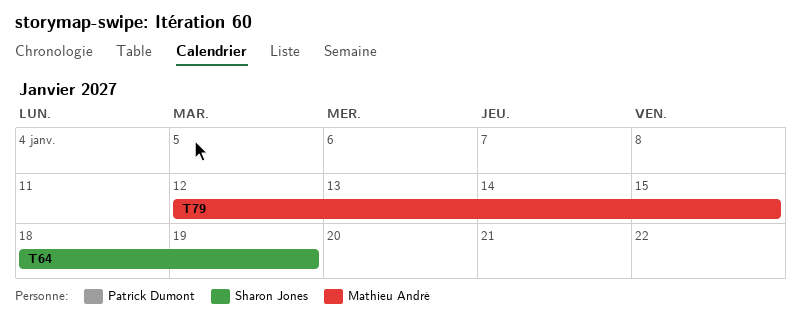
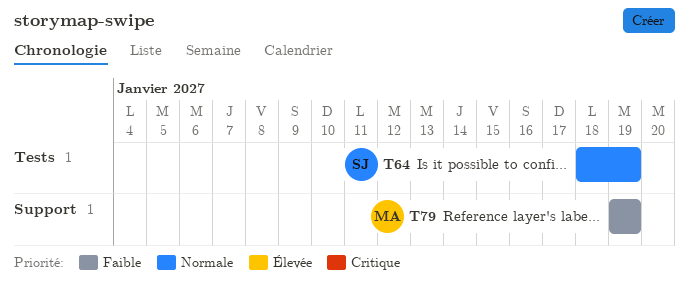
T79, start: Jan 12 -> Jan 19
T79, due: Jan 15 -> Jan 19

